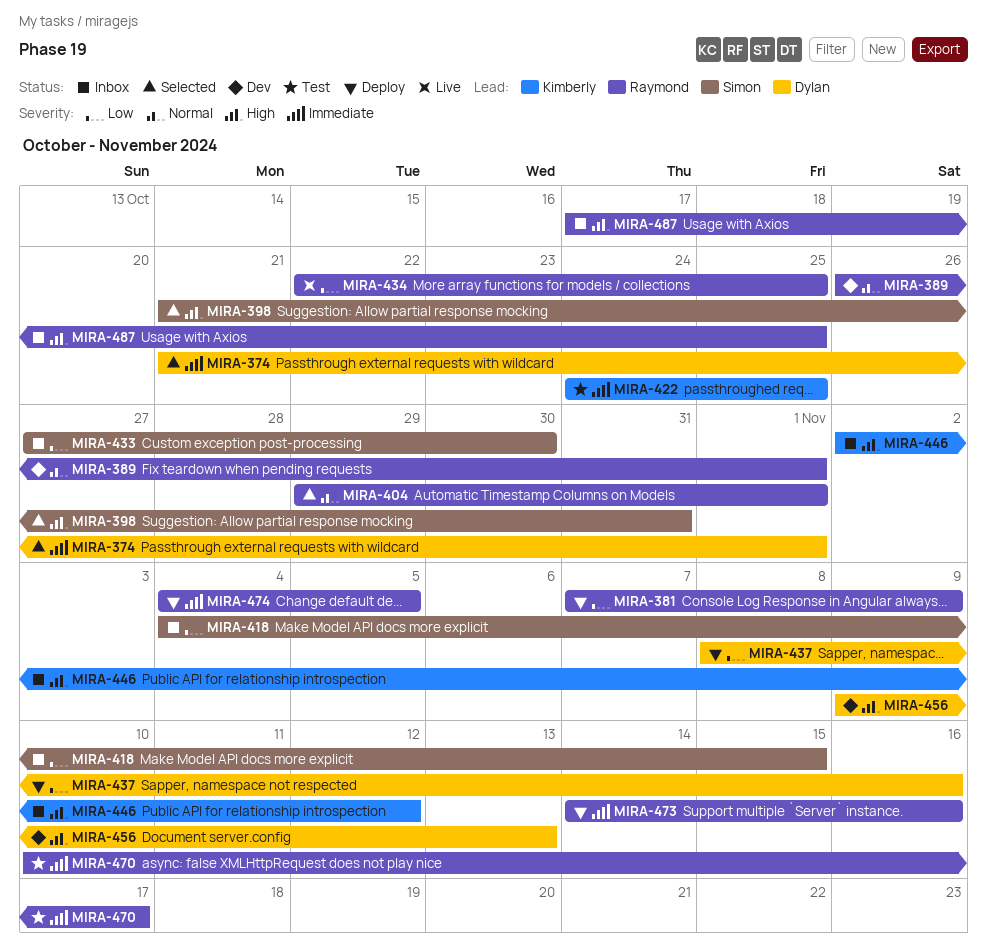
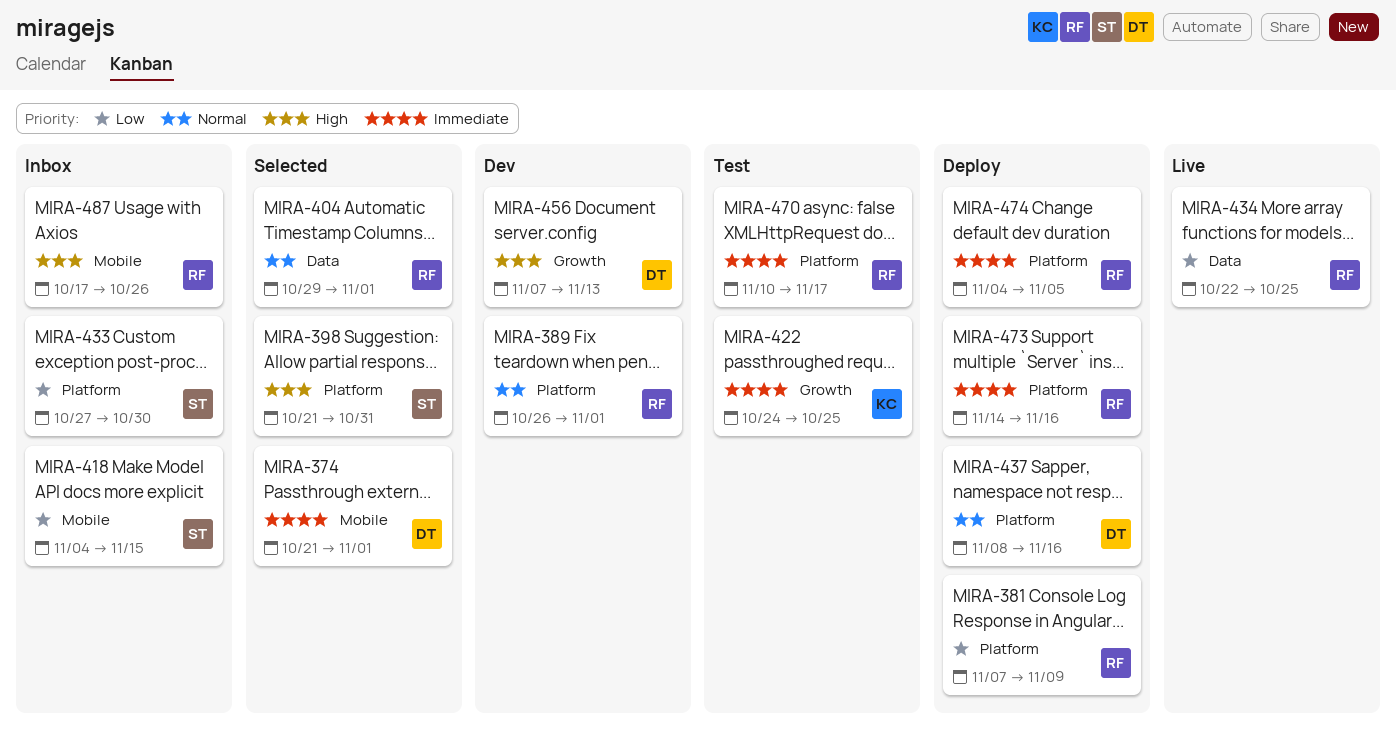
MIRA-437, priority: Low -> Normal
MIRA-446: present -> none
MIRA-456, start: Nov 9 -> Nov 7
MIRA-487, due: Oct 25 -> Oct 26

